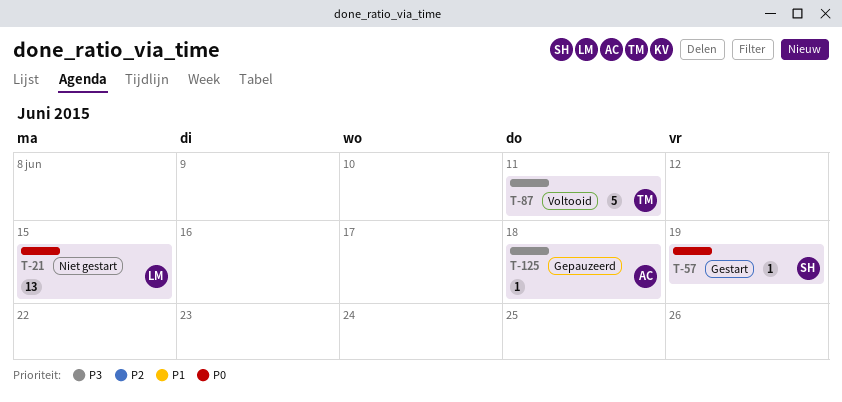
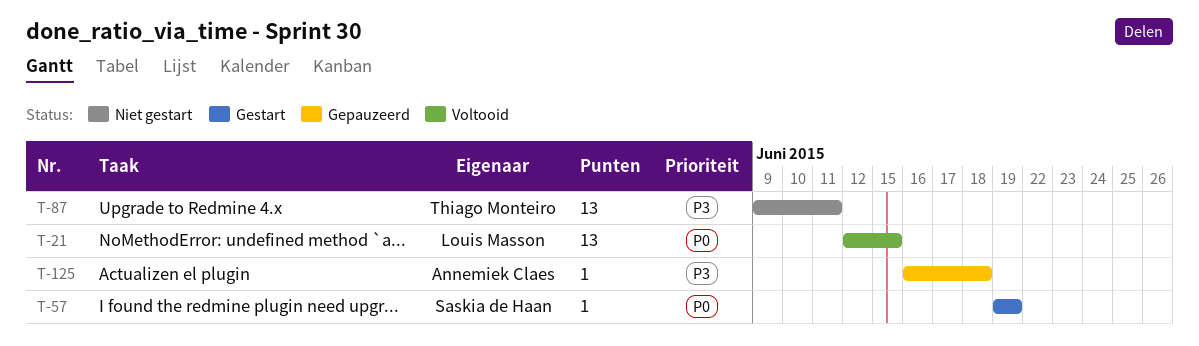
T-21, status: Niet gestart -> Voltooid
T-87, status: Voltooid -> Niet gestart
T-87, estimate: 5 -> 13

